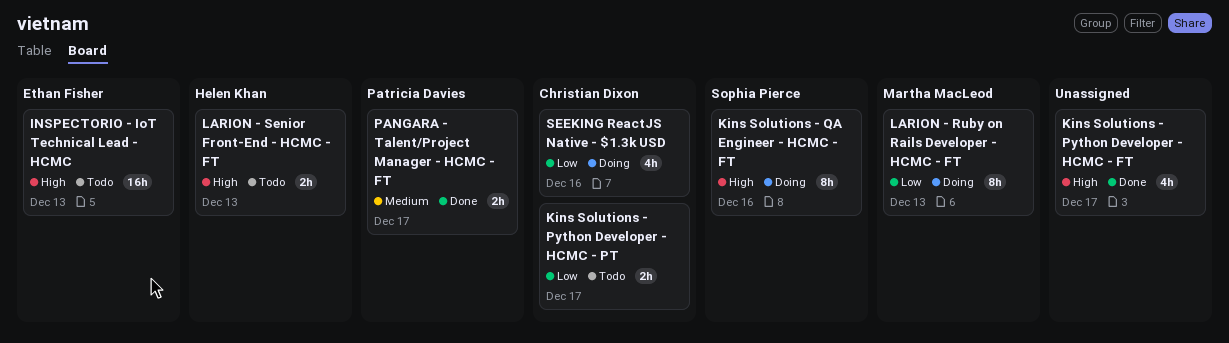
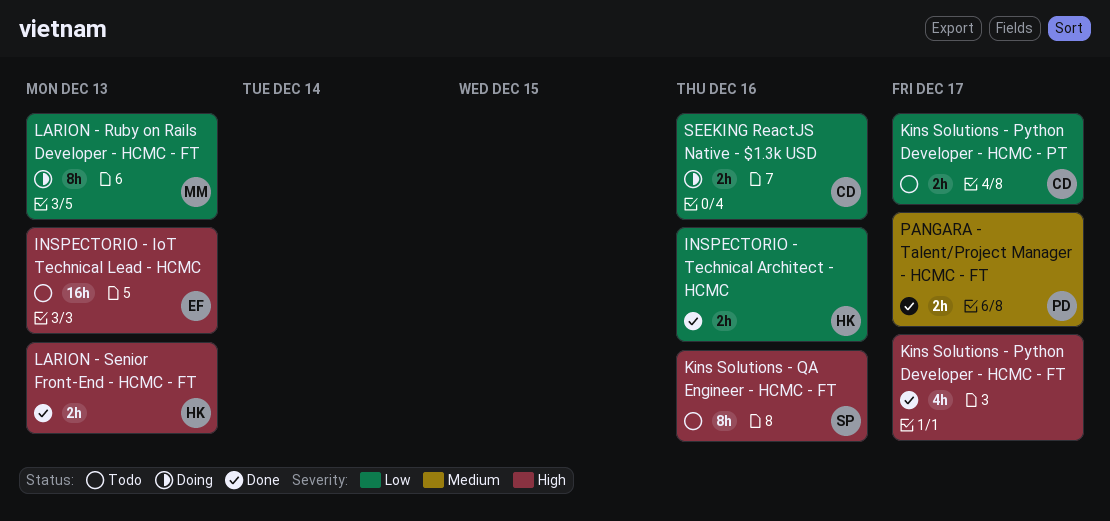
INSPECTORIO - Technical Architect - HCMC: none -> present
Kins Solutions - QA Engineer - HCMC - FT, status: Doing -> Todo
LARION - Senior Front-End - HCMC - FT, status: Todo -> Done
SEEKING ReactJS Native - $1.3k USD, estimate: 4h -> 2h

